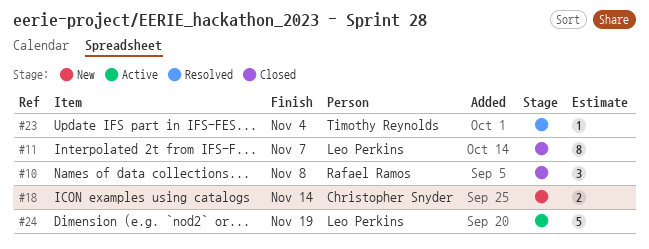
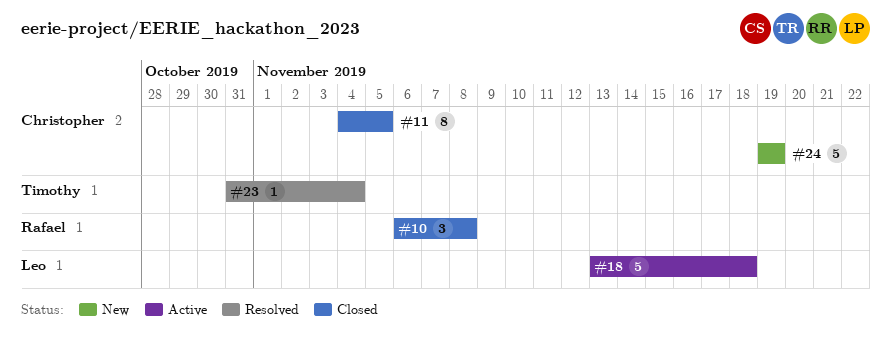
#11, owner: Leo Perkins -> Christopher Snyder
#11, due: Nov 7 -> Nov 5
#18, status: New -> Active
#18, owner: Christopher Snyder -> Leo Perkins
#18, estimate: 2 -> 5
#18, due: Nov 14 -> Nov 18
#24, status: Active -> New
#24, owner: Leo Perkins -> Christopher Snyder

